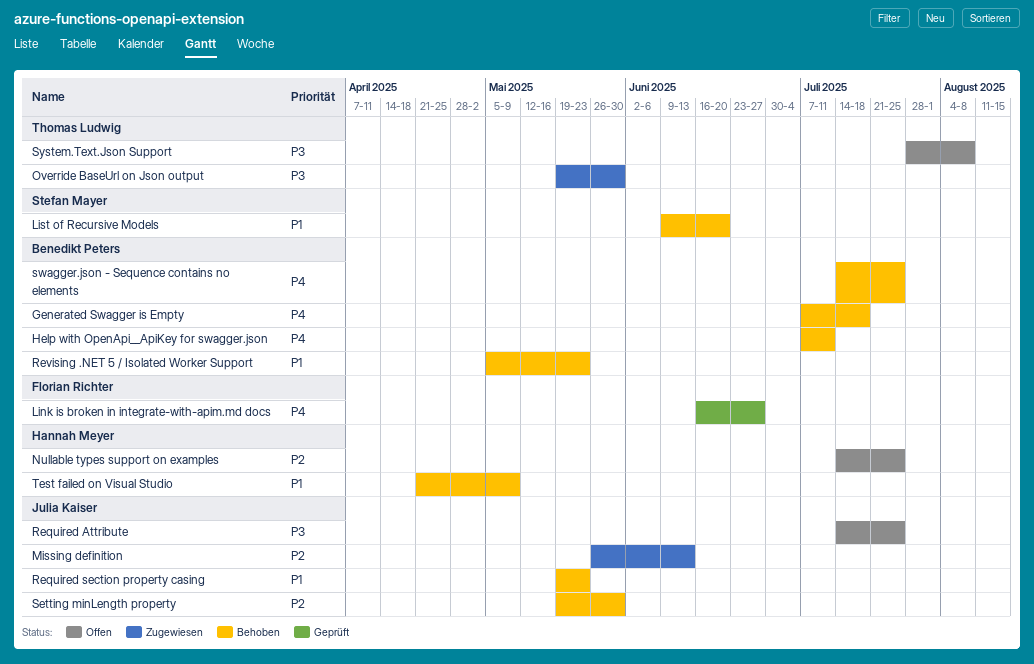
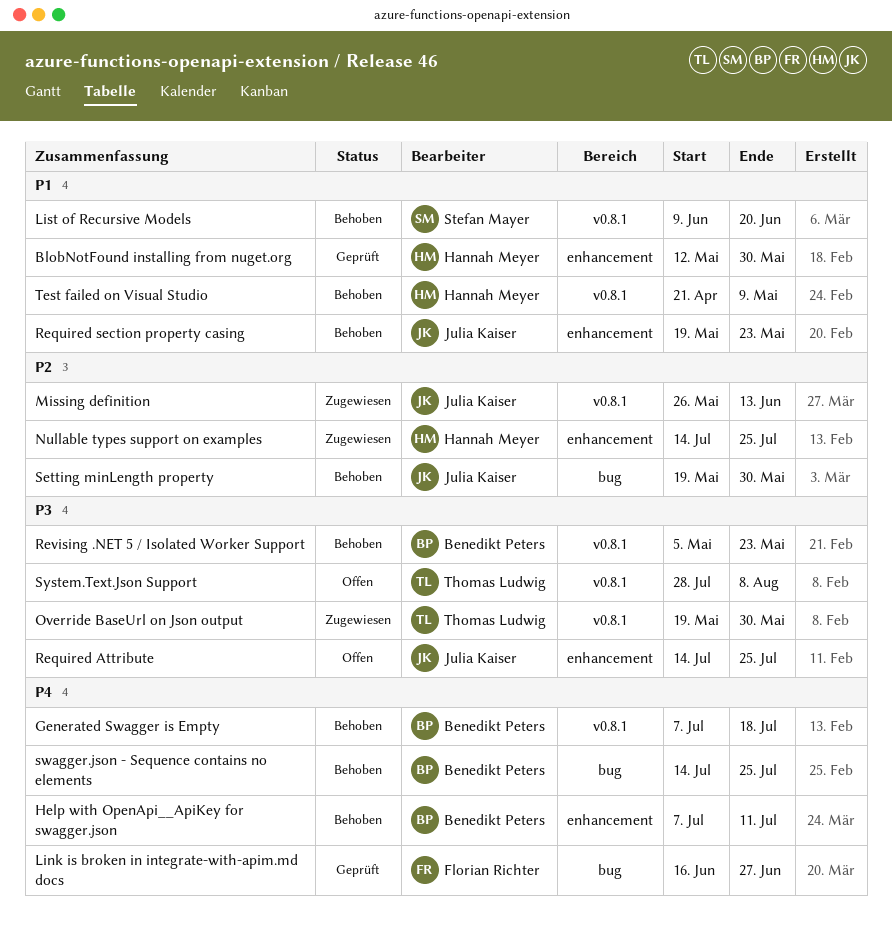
BlobNotFound installing from nuget.org: none -> present
Nullable types support on examples, status: Offen -> Zugewiesen
Revising .NET 5 / Isolated Worker Support, priority: P1 -> P3

